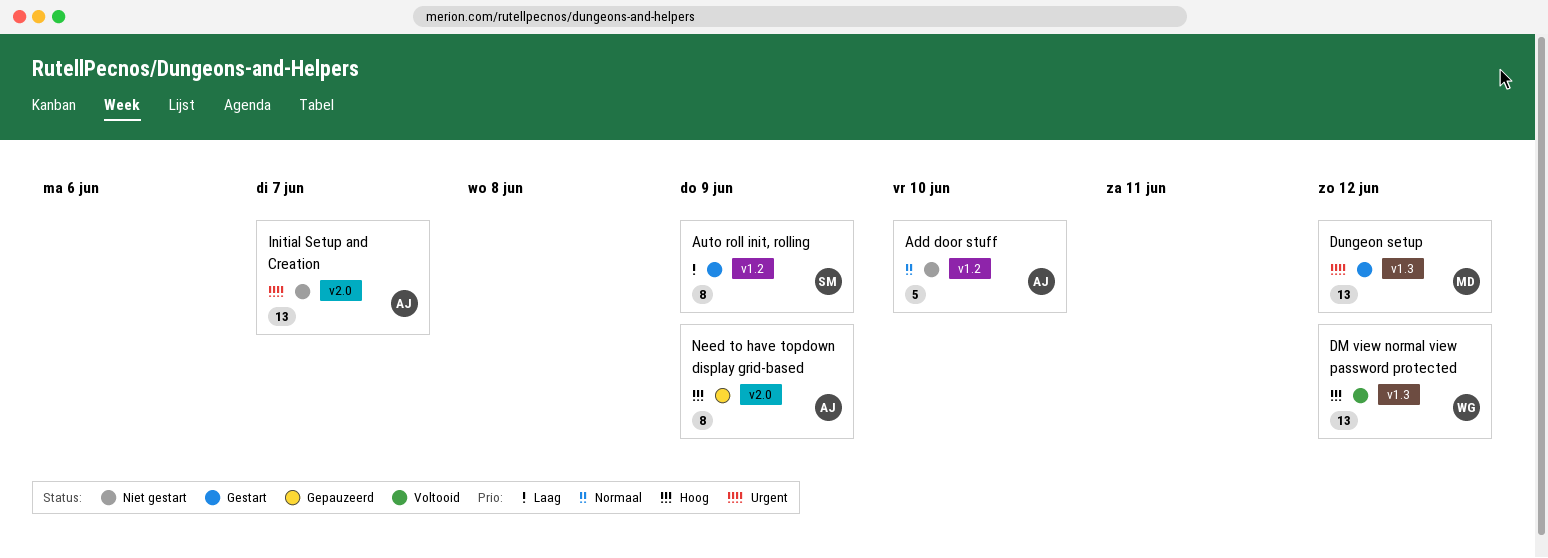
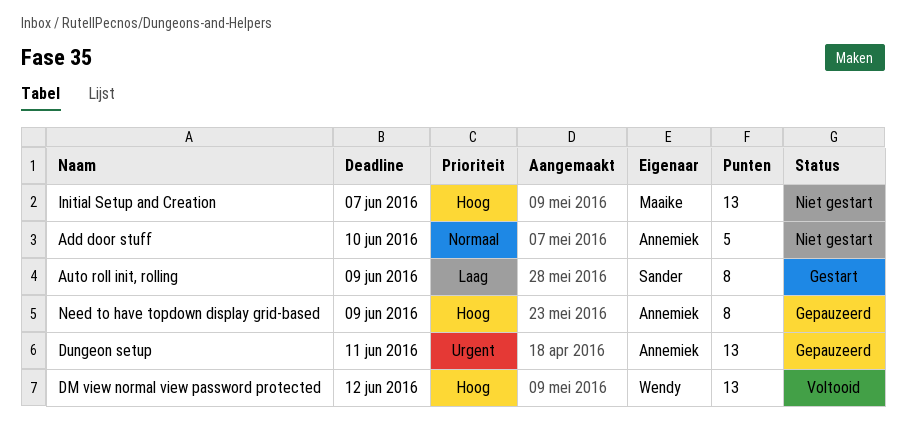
Dungeon setup, status: Gestart -> Gepauzeerd
Dungeon setup, owner: Maaike -> Annemiek
Dungeon setup, due: Jun 12 -> Jun 11
Initial Setup and Creation, owner: Annemiek -> Maaike
Initial Setup and Creation, priority: Urgent -> Hoog

